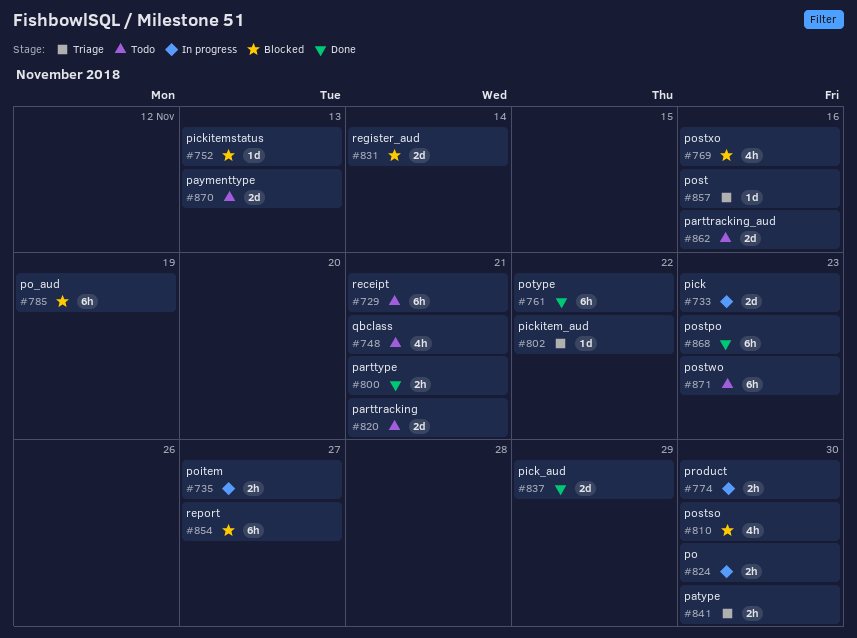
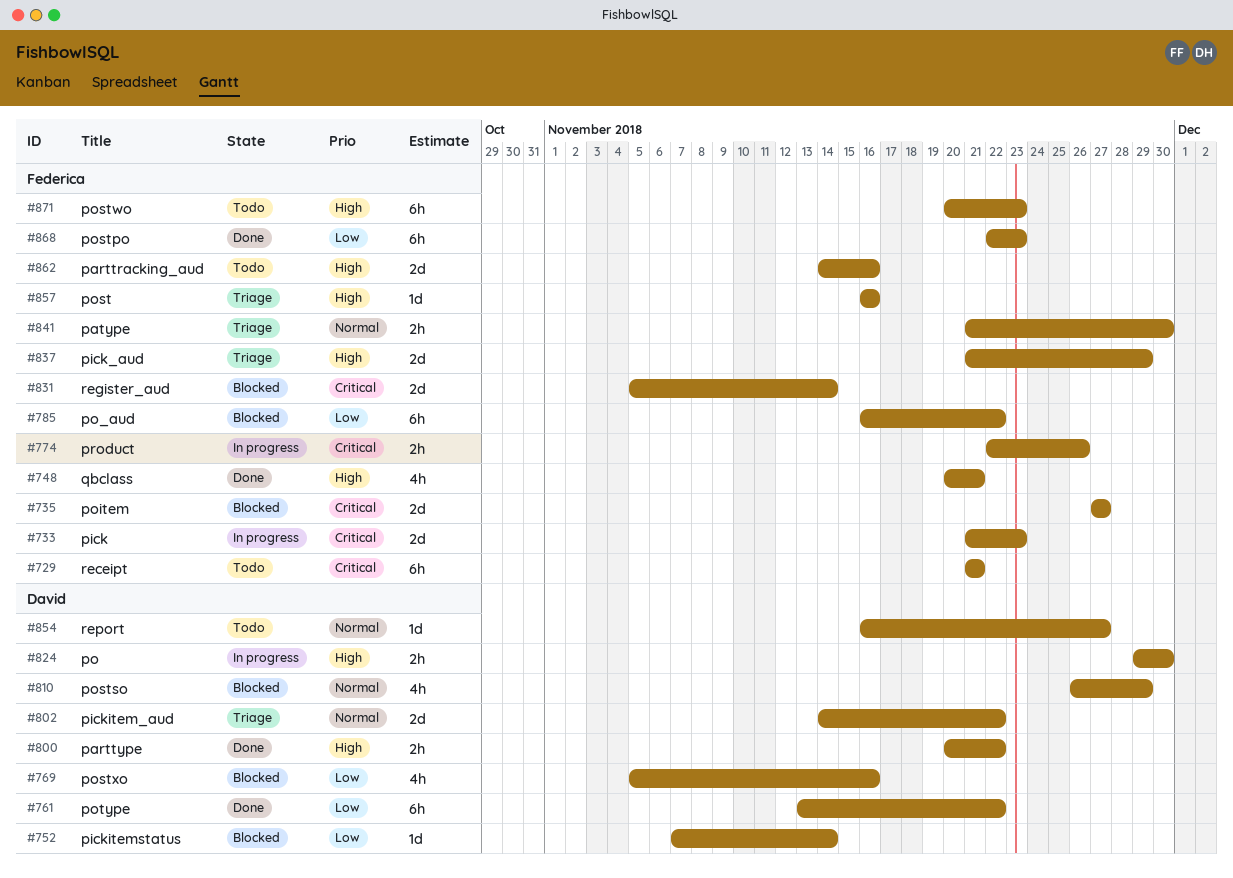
#735, status: In progress -> Blocked
#735, estimate: 2h -> 2d
#748, status: Todo -> Done
#752, due: Nov 13 -> Nov 14
#774, due: Nov 30 -> Nov 26
#785, due: Nov 19 -> Nov 22
#800, due: Nov 21 -> Nov 22
#802, estimate: 1d -> 2d
#810, due: Nov 30 -> Nov 29
#820: present -> none
#837, status: Done -> Triage
#854, status: Blocked -> Todo
#854, estimate: 6h -> 1d
#870: present -> none

